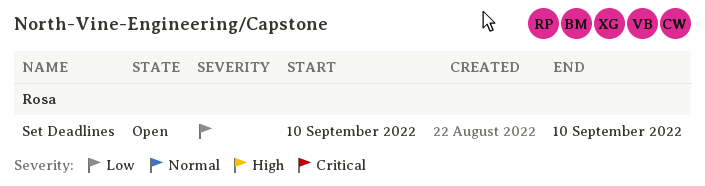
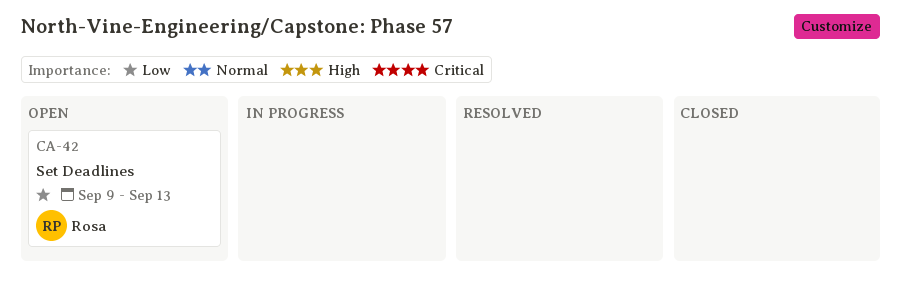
Set Deadlines, start: Sep 10 -> Sep 9
Set Deadlines, due: Sep 10 -> Sep 13

